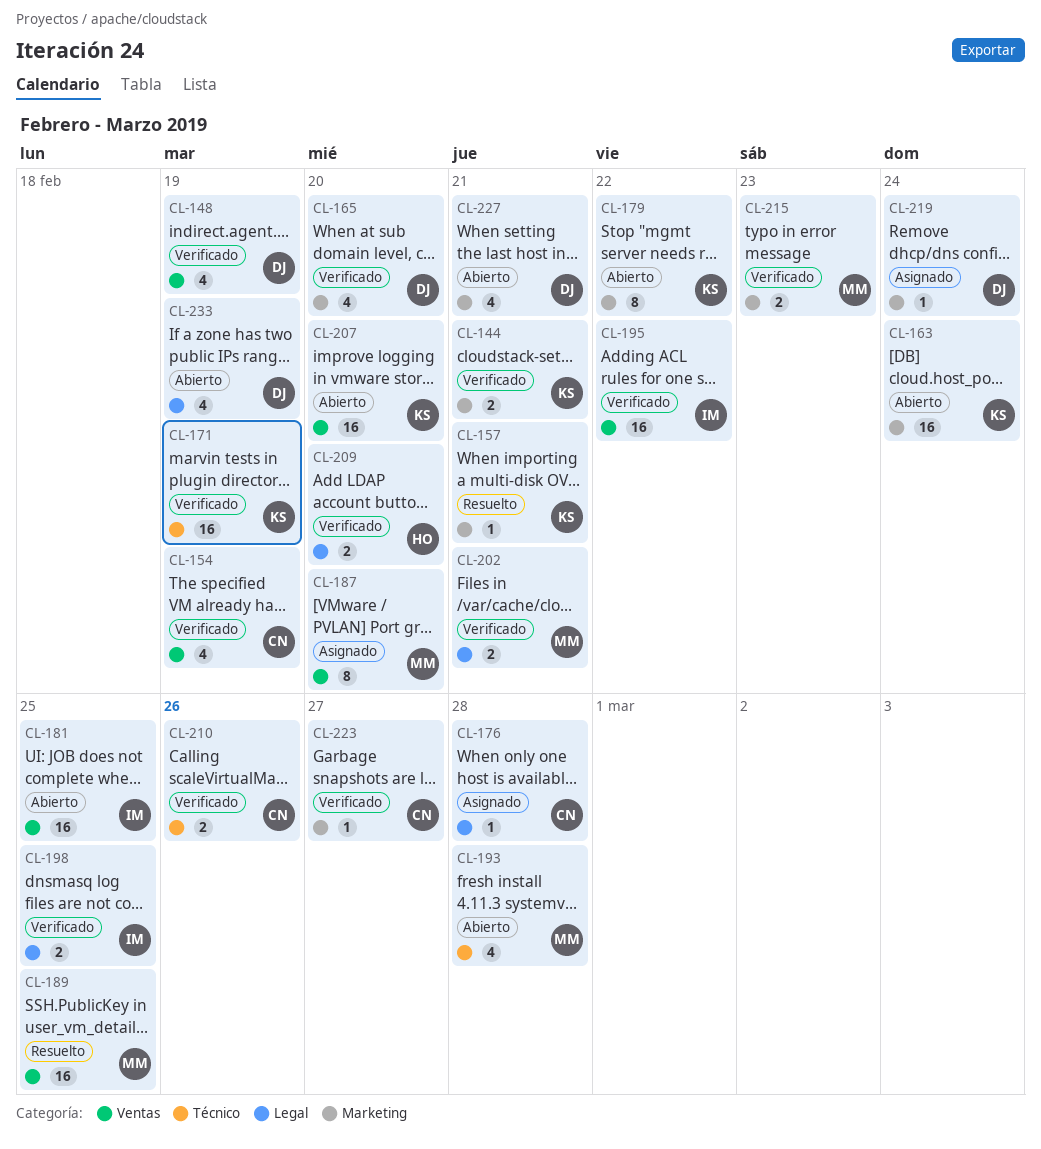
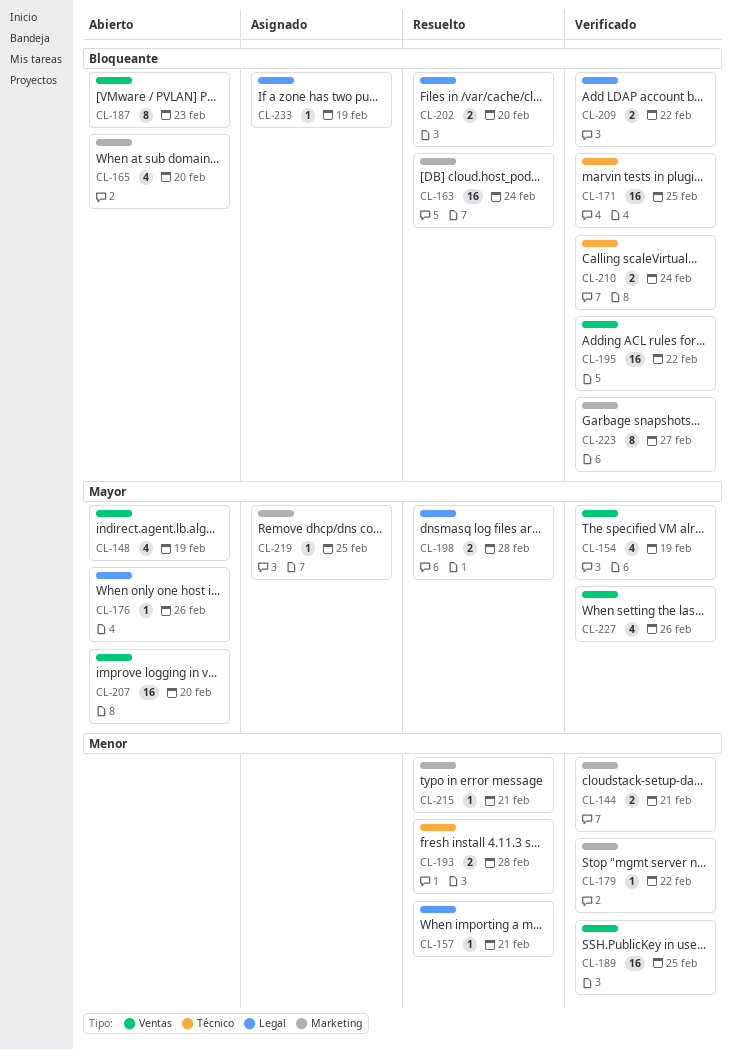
CL-148, status: Verificado -> Abierto
CL-157, label: Marketing -> Legal
CL-163, status: Abierto -> Resuelto
CL-165, status: Verificado -> Abierto
CL-171, due: Feb 19 -> Feb 25
CL-176, status: Asignado -> Abierto
CL-176, due: Feb 28 -> Feb 26
CL-179, status: Abierto -> Verificado
CL-179, estimate: 8 -> 1
CL-181: present -> none
CL-187, status: Asignado -> Abierto
CL-187, due: Feb 20 -> Feb 23
CL-189, status: Resuelto -> Verificado
CL-193, status: Abierto -> Resuelto
CL-193, estimate: 4 -> 2
CL-198, status: Verificado -> Resuelto
CL-198, due: Feb 25 -> Feb 28
CL-202, status: Verificado -> Resuelto
CL-202, due: Feb 21 -> Feb 20
CL-209, due: Feb 20 -> Feb 22
CL-210, due: Feb 26 -> Feb 24
CL-215, status: Verificado -> Resuelto
CL-215, estimate: 2 -> 1
CL-215, due: Feb 23 -> Feb 21
CL-219, due: Feb 24 -> Feb 25
CL-223, estimate: 1 -> 8
CL-227, status: Abierto -> Verificado
CL-227, label: Marketing -> Ventas
CL-227, due: Feb 21 -> Feb 26
CL-233, status: Abierto -> Asignado
CL-233, estimate: 4 -> 1

